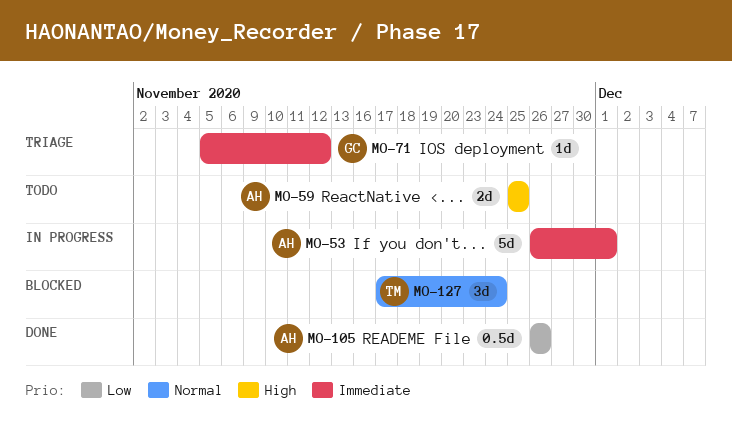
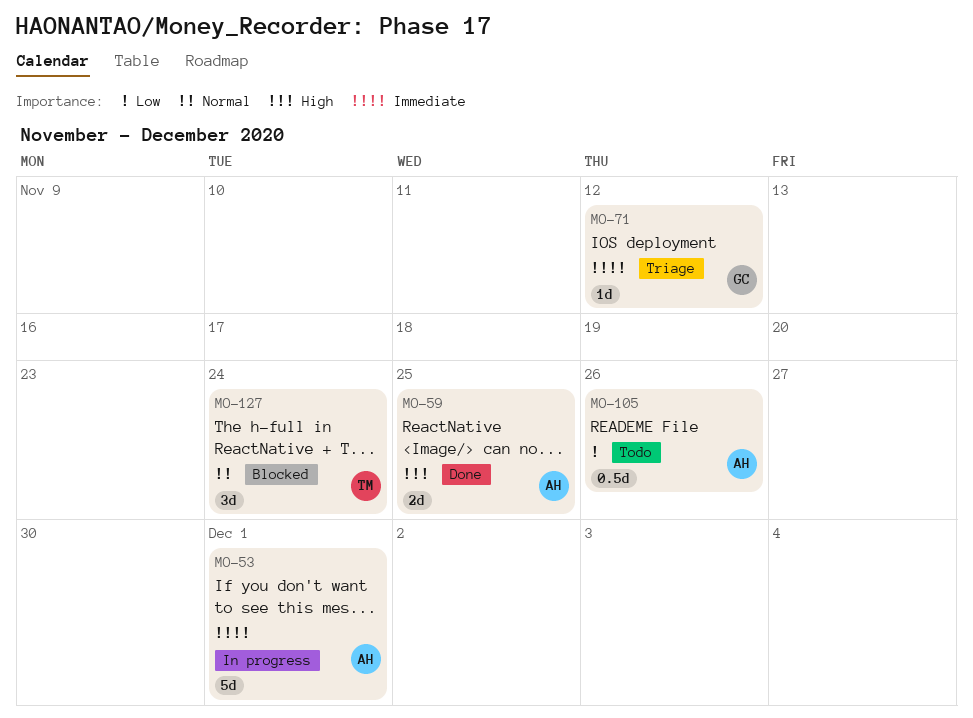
MO-59, status: Todo -> Done
MO-105, status: Done -> Todo

